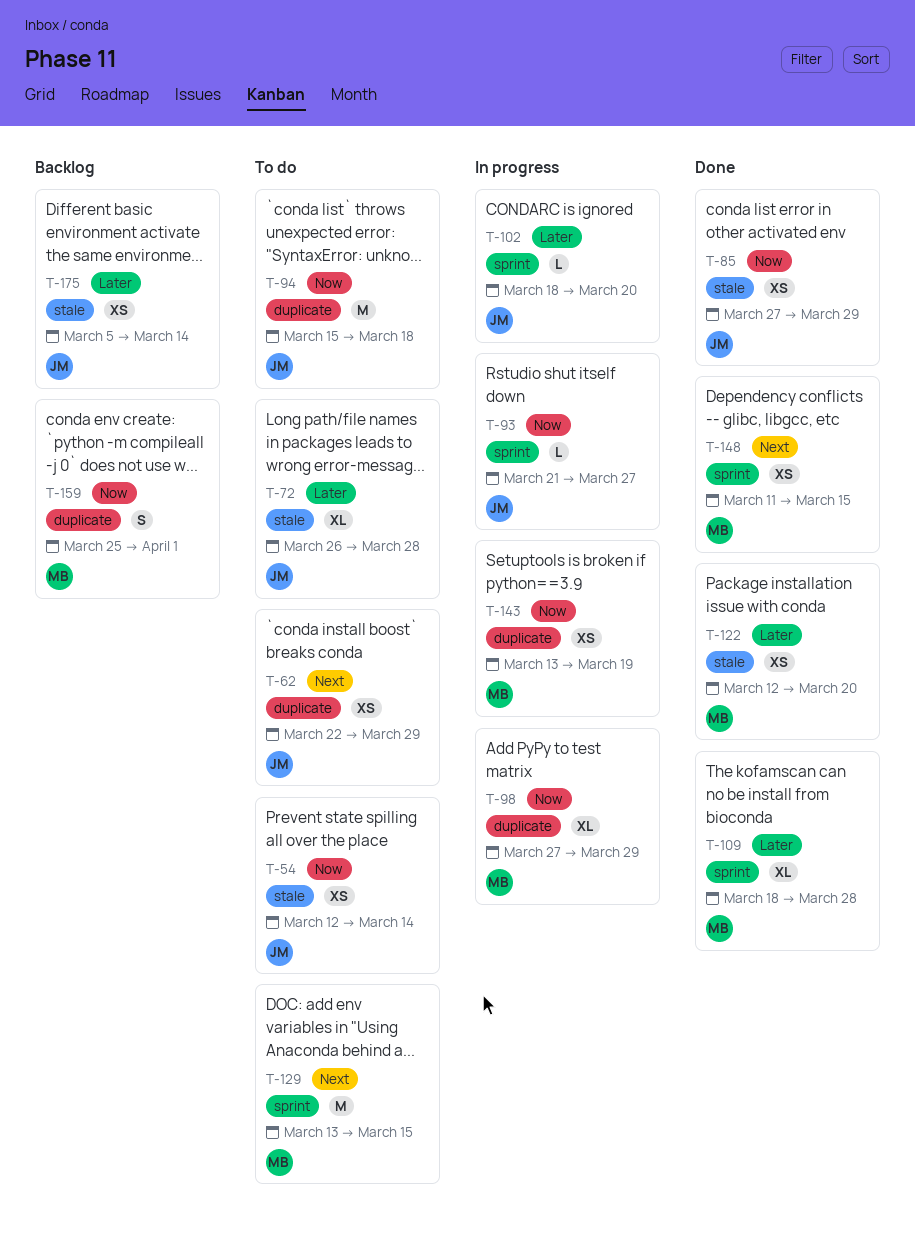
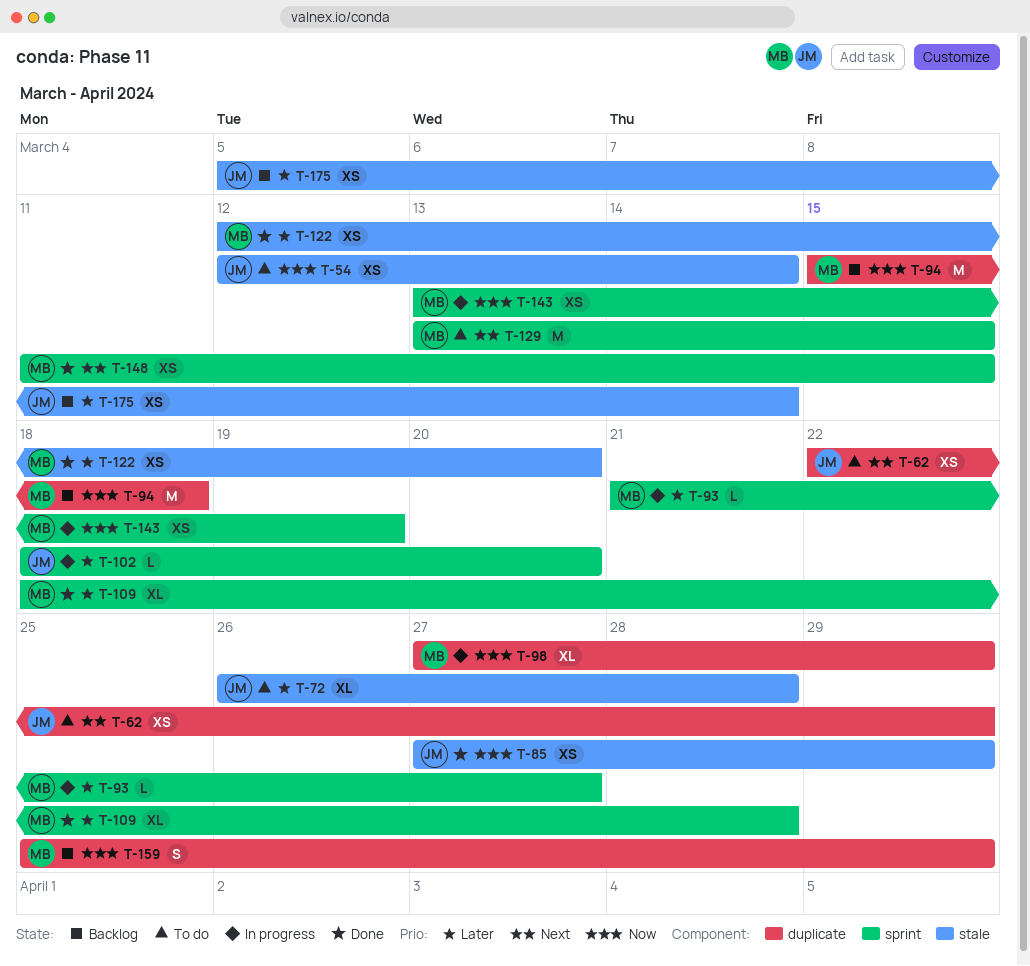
T-93, owner: JM -> MB
T-93, priority: Now -> Later
T-94, status: To do -> Backlog
T-94, owner: JM -> MB
T-143, label: duplicate -> sprint
T-159, due: Apr 1 -> Mar 29

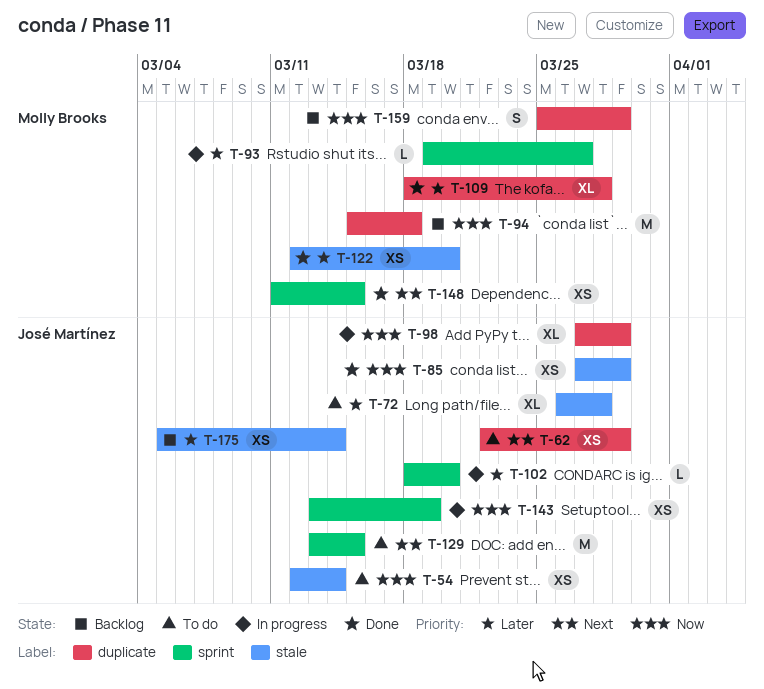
T-93, start: Mar 21 -> Mar 19
T-98, owner: Molly Brooks -> José Martínez
T-109, label: sprint -> duplicate
T-129, owner: Molly Brooks -> José Martínez
T-143, owner: Molly Brooks -> José Martínez

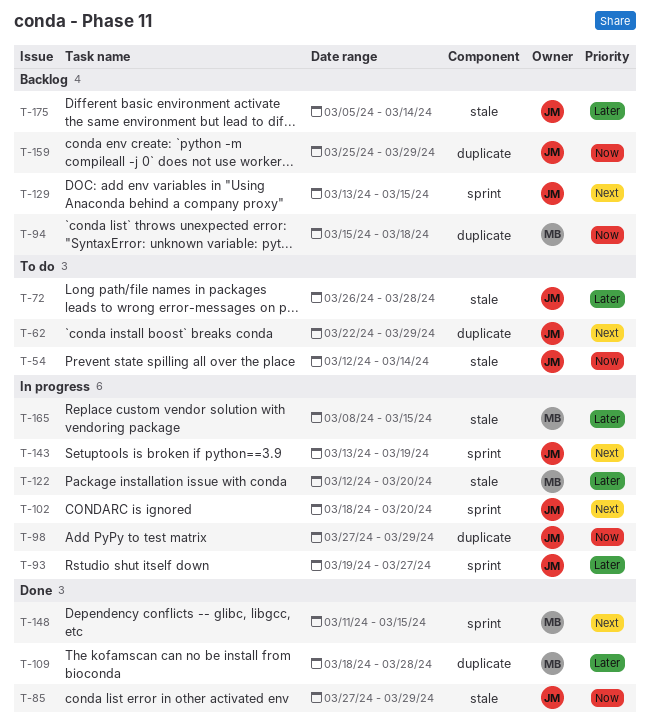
T-93, owner: Molly Brooks -> José Martínez
T-102, priority: Later -> Next
T-122, status: Done -> In progress
T-129, status: To do -> Backlog
T-143, priority: Now -> Next
T-159, owner: Molly Brooks -> José Martínez
T-165: none -> present

